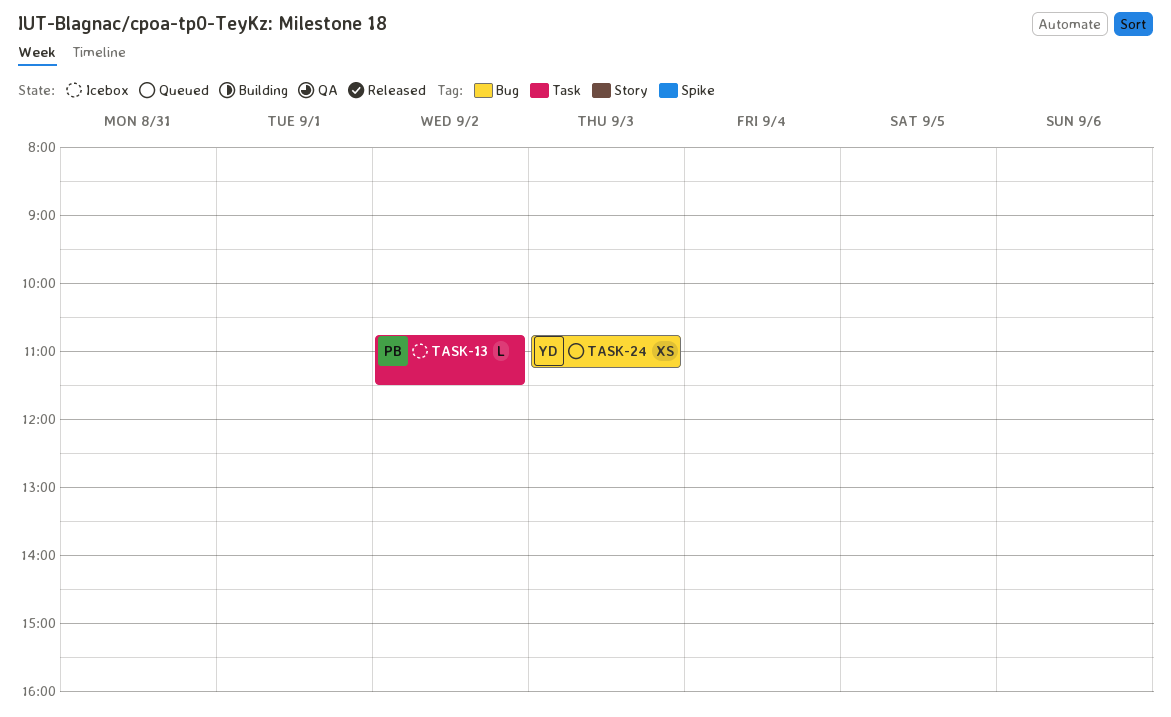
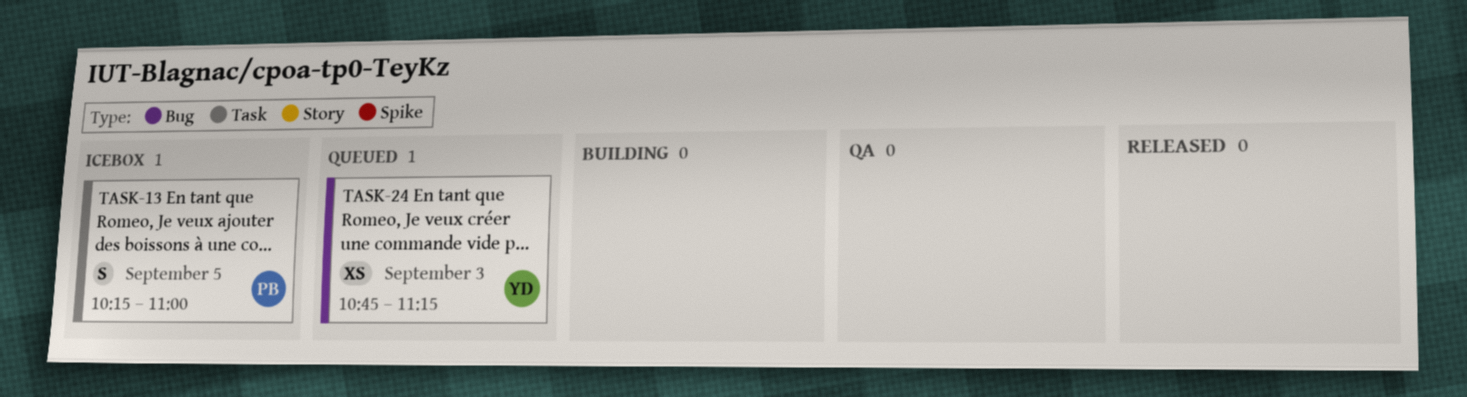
TASK-13, estimate: L -> S
TASK-13, day: Sep 2 -> Sep 5
TASK-13, begins: 10:45 -> 10:15
TASK-13, ends: 11:30 -> 11:00

